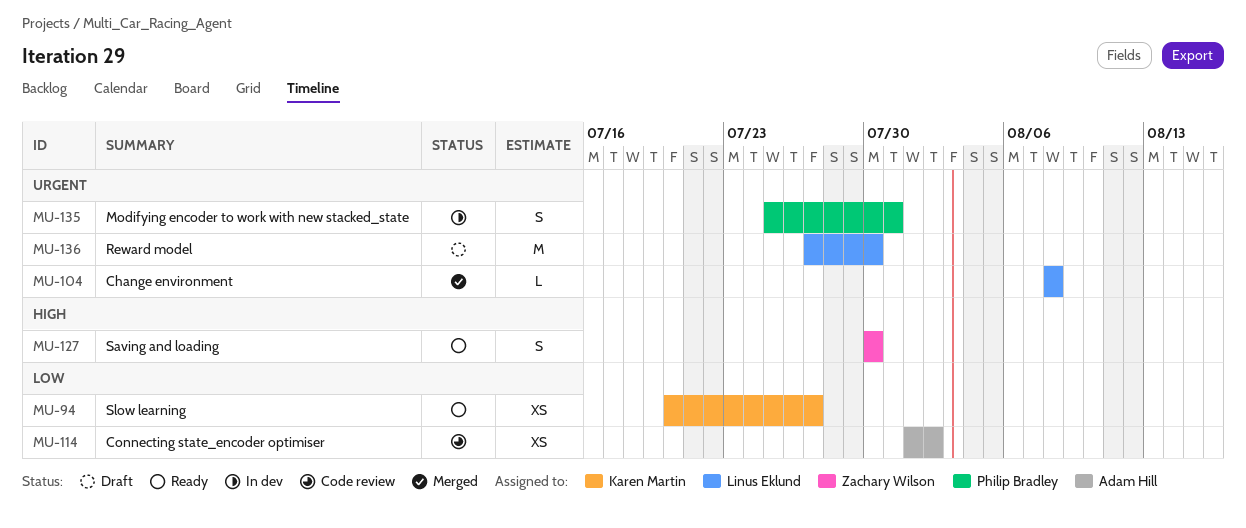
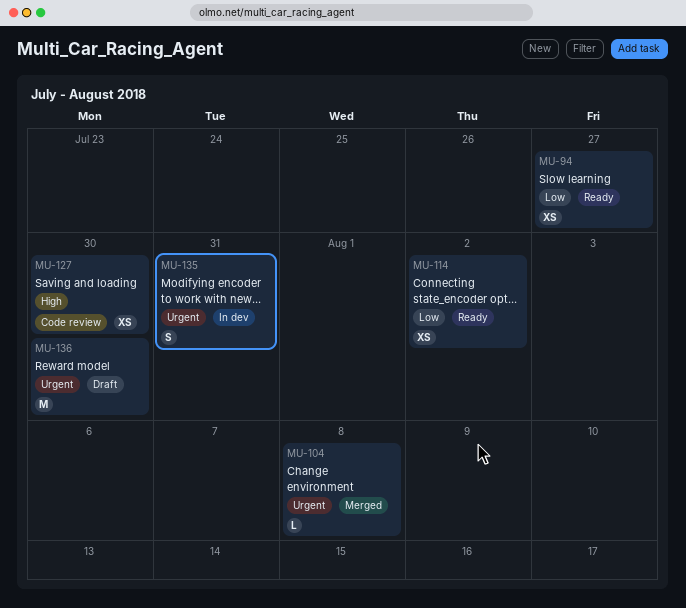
MU-114, status: Code review -> Ready
MU-127, status: Ready -> Code review
MU-127, estimate: S -> XS

